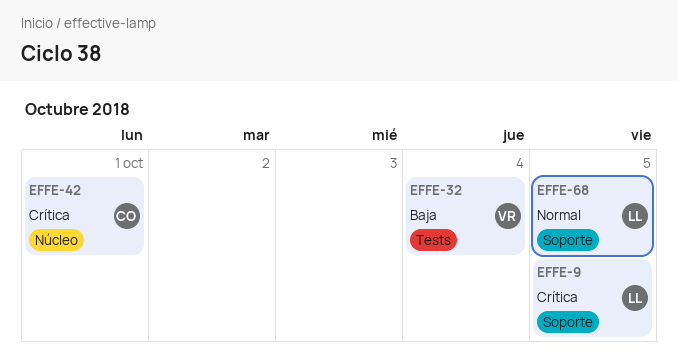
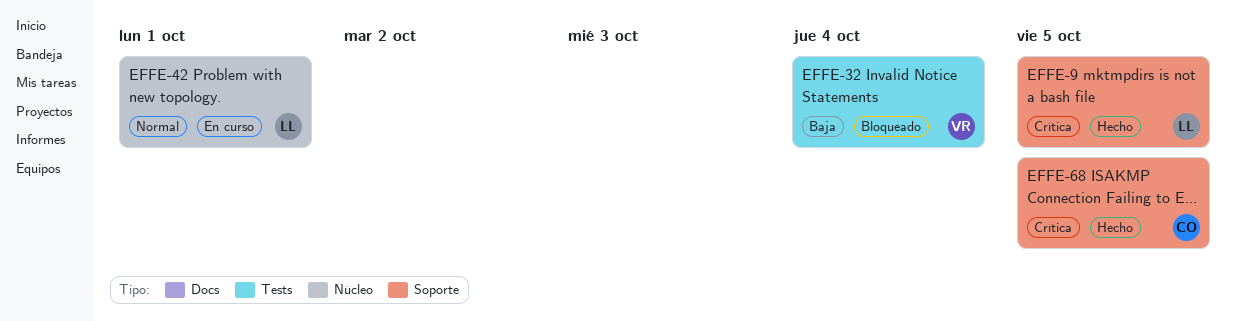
EFFE-42, owner: CO -> LL
EFFE-42, priority: Crítica -> Normal
EFFE-68, owner: LL -> CO
EFFE-68, priority: Normal -> Crítica

